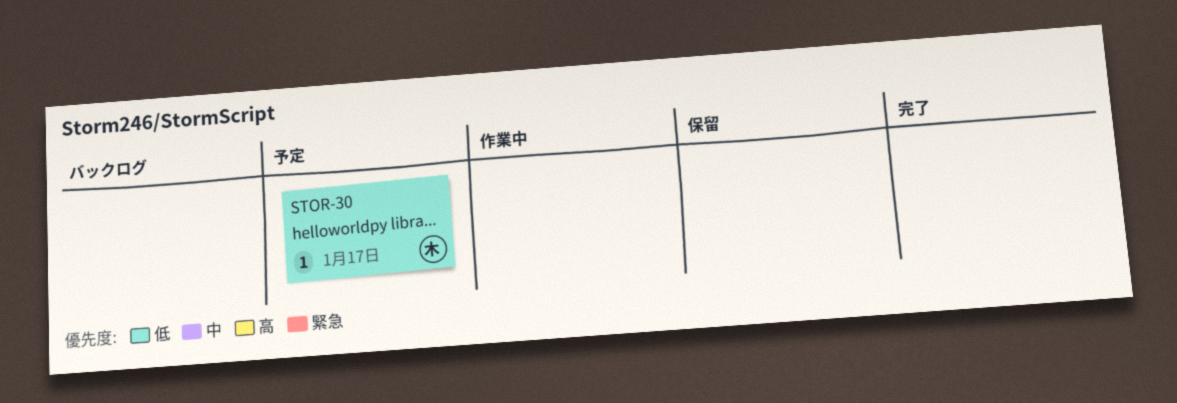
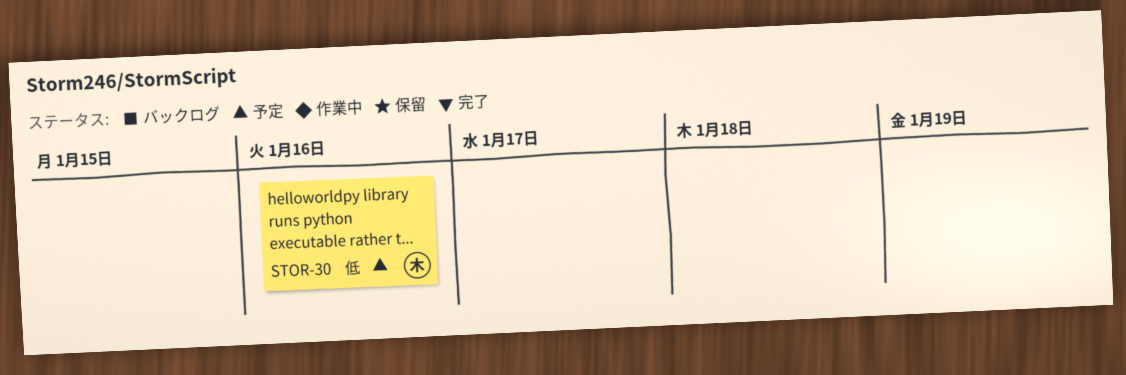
STOR-30, due: Jan 17 -> Jan 16

